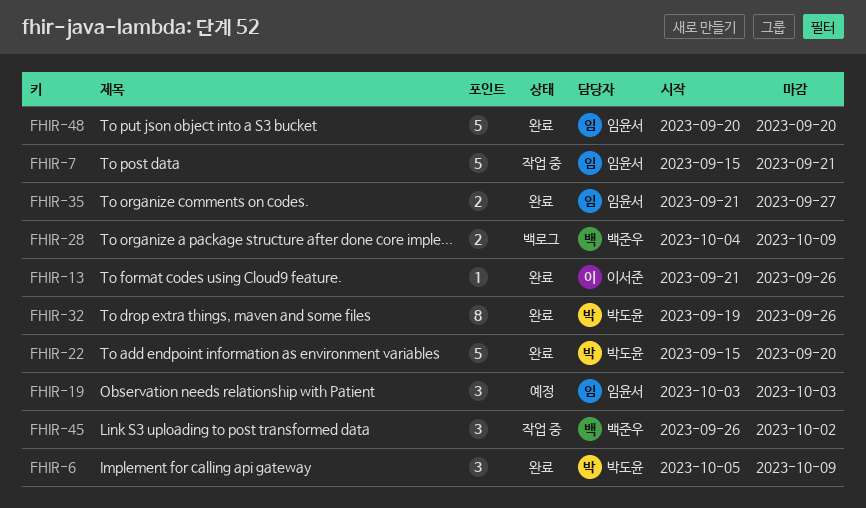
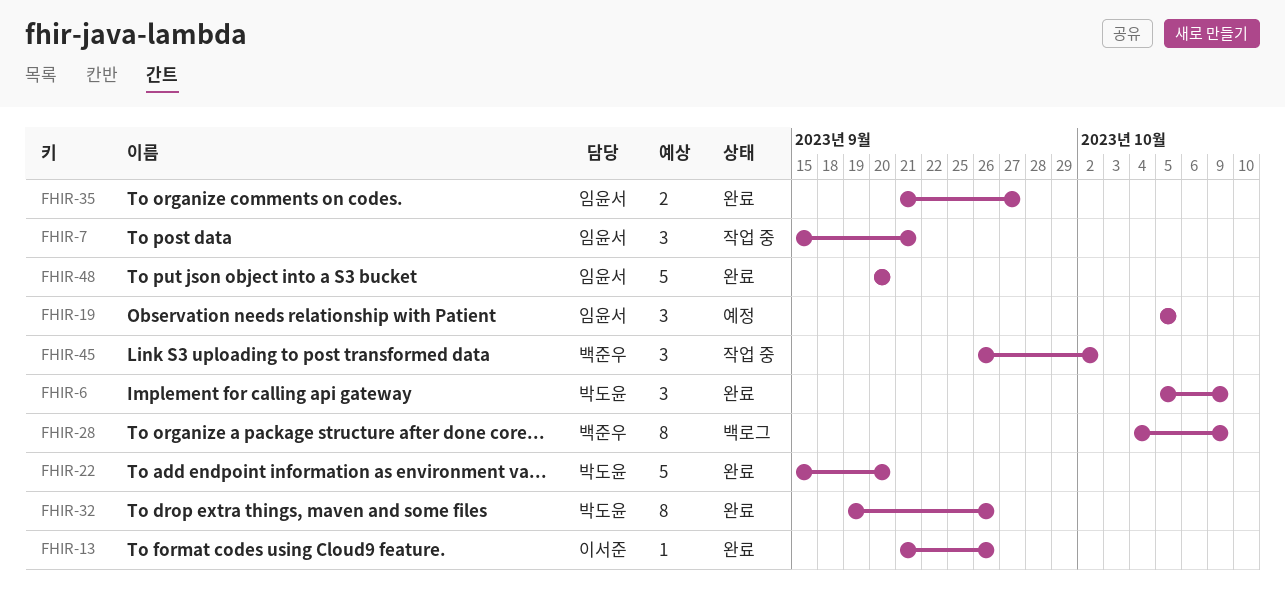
FHIR-7, estimate: 5 -> 3
FHIR-19, start: Oct 3 -> Oct 5
FHIR-19, due: Oct 3 -> Oct 5
FHIR-28, estimate: 2 -> 8

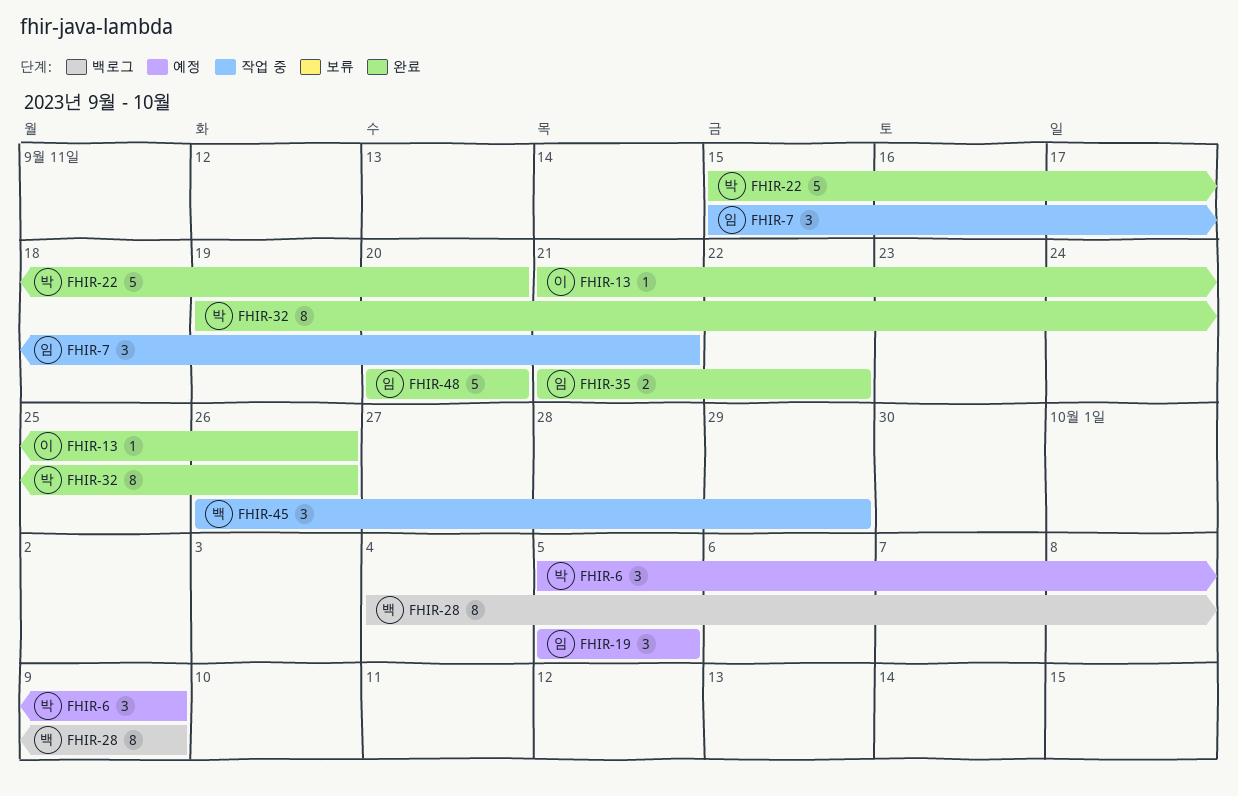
FHIR-6, status: 완료 -> 예정
FHIR-35, due: Sep 27 -> Sep 22
FHIR-45, due: Oct 2 -> Sep 29

